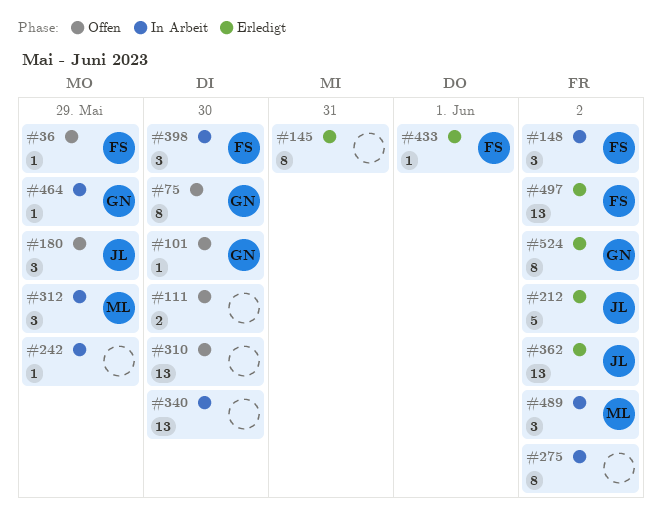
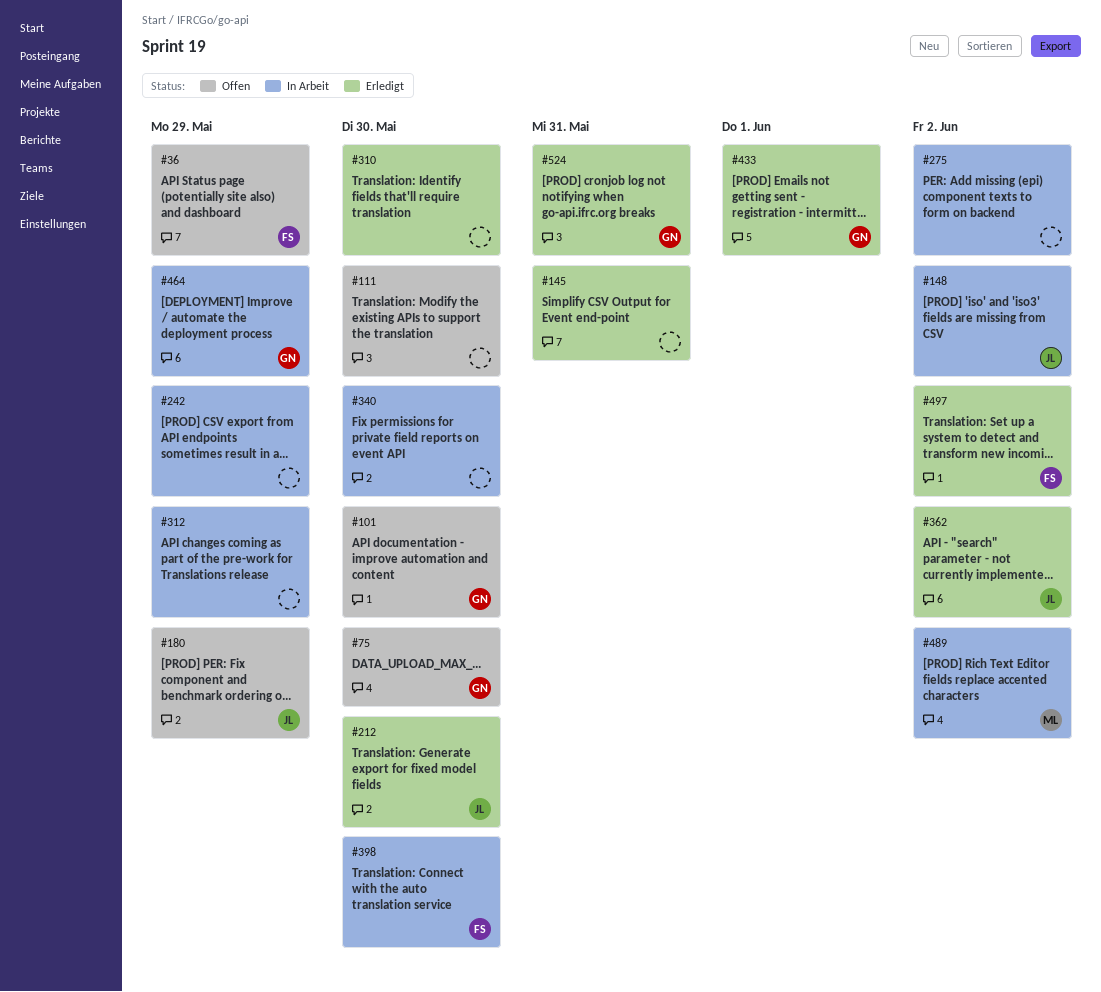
#148, owner: FS -> JL
#212, due: Jun 2 -> May 30
#310, status: Offen -> Erledigt
#312, owner: ML -> none
#433, owner: FS -> GN
#524, due: Jun 2 -> May 31

